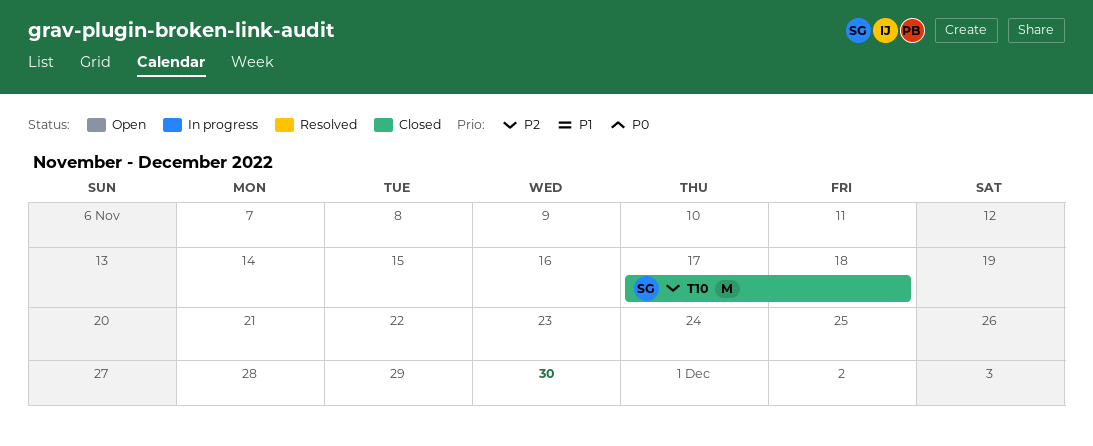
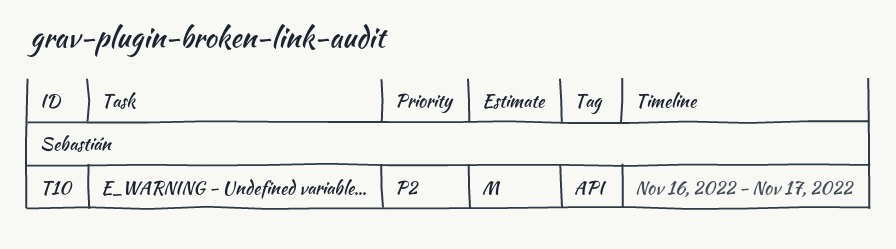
T10, start: Nov 17 -> Nov 16
T10, due: Nov 18 -> Nov 17

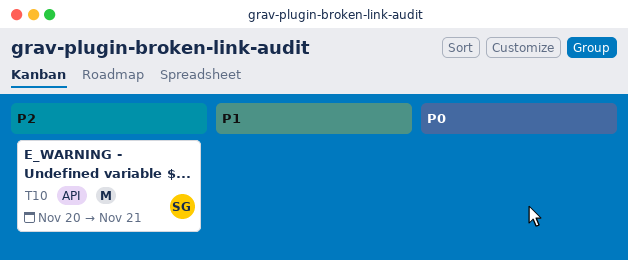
T10, start: Nov 16 -> Nov 20
T10, due: Nov 17 -> Nov 21

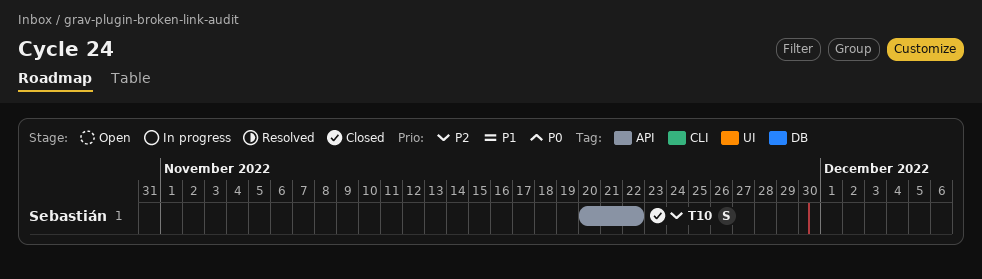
T10, estimate: M -> S
T10, due: Nov 21 -> Nov 22

